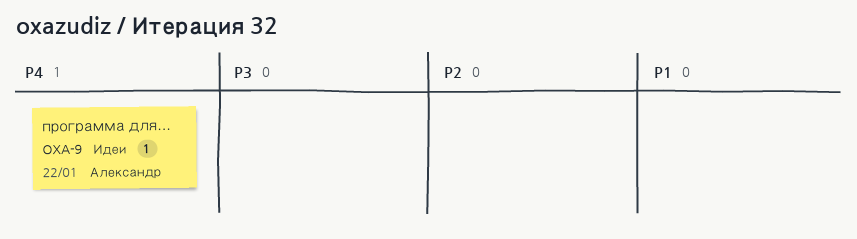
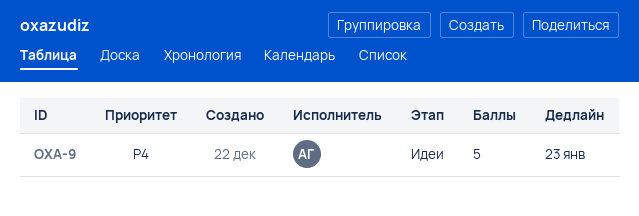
OXA-9, estimate: 1 -> 5
OXA-9, due: Jan 22 -> Jan 23

